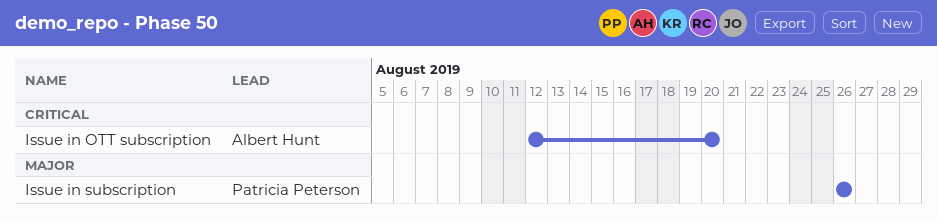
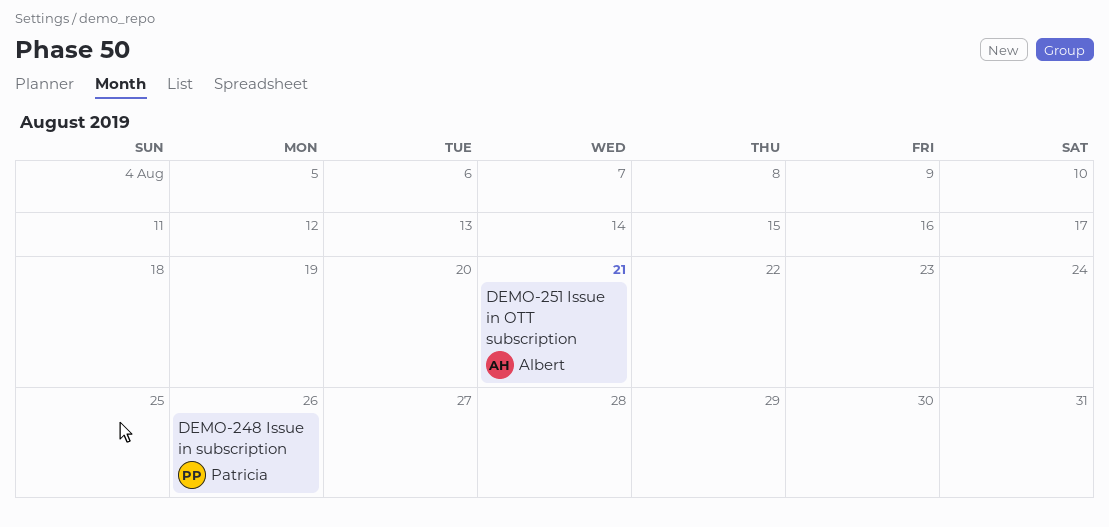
Issue in OTT subscription, due: Aug 20 -> Aug 21

